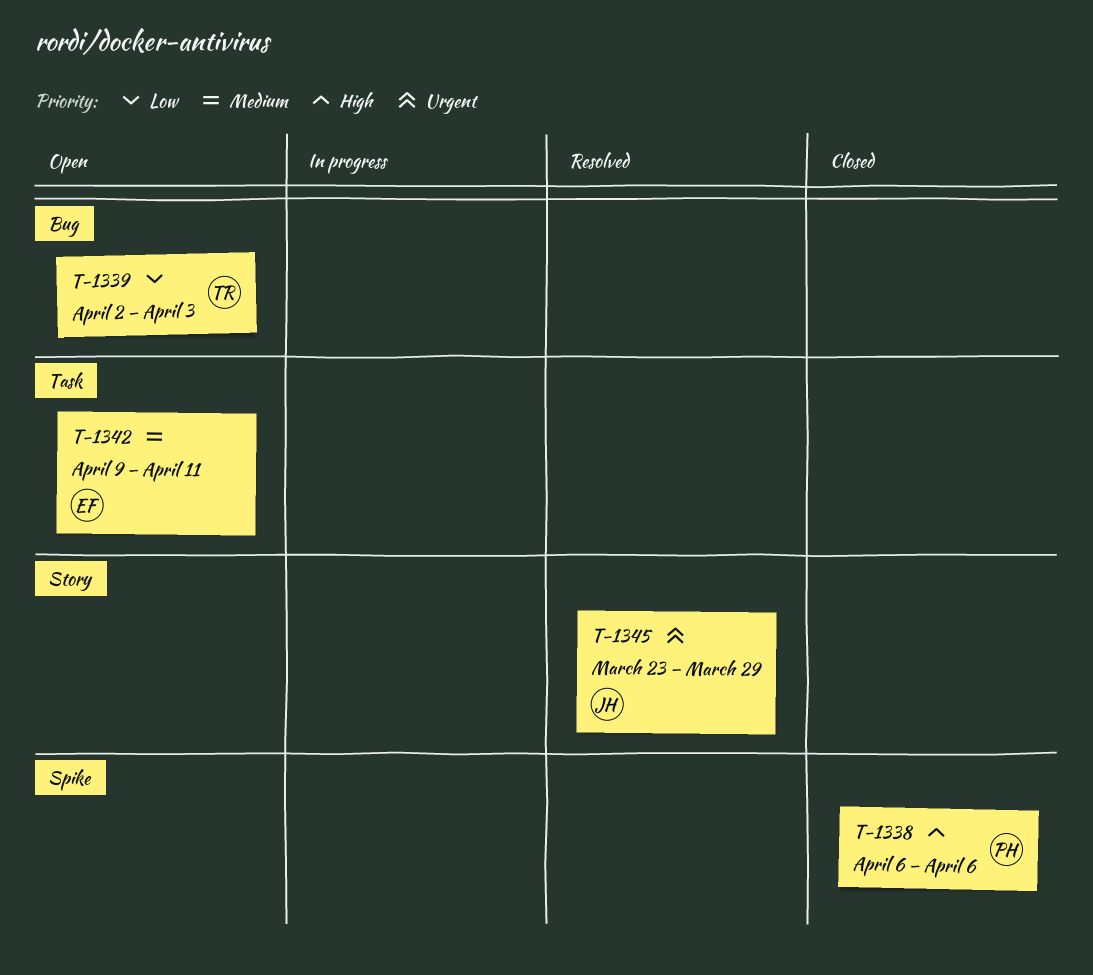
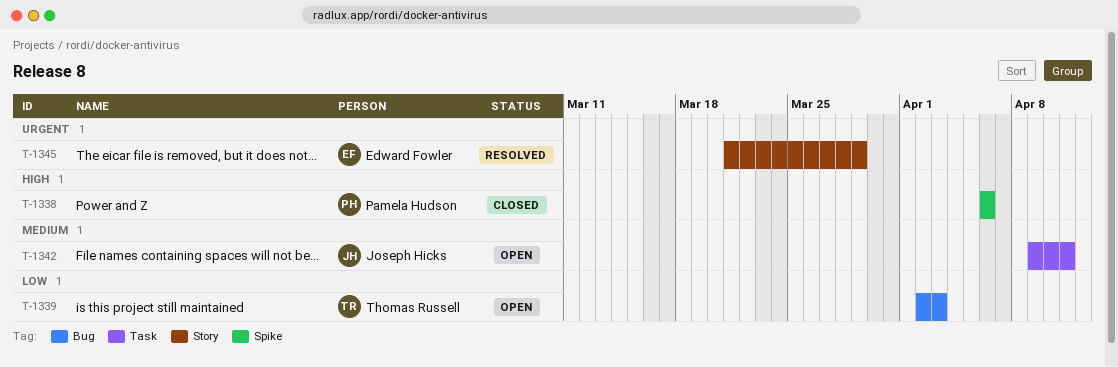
T-1342, owner: Edward Fowler -> Joseph Hicks
T-1345, owner: Joseph Hicks -> Edward Fowler
T-1345, start: Mar 23 -> Mar 21

